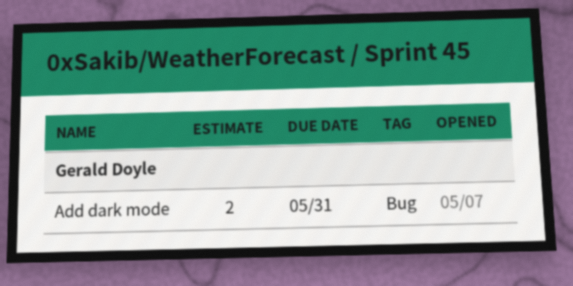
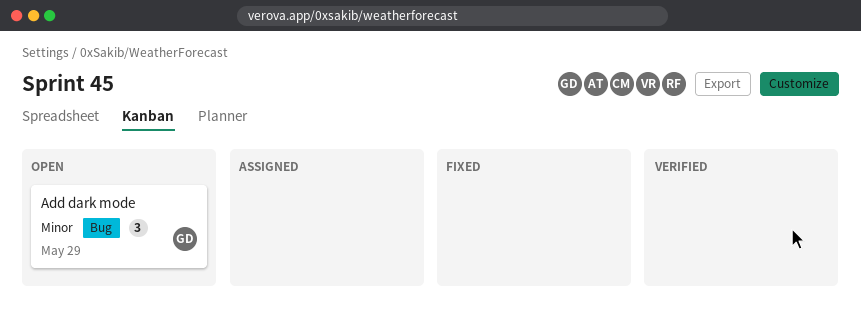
Add dark mode, estimate: 2 -> 3
Add dark mode, due: May 31 -> May 29

